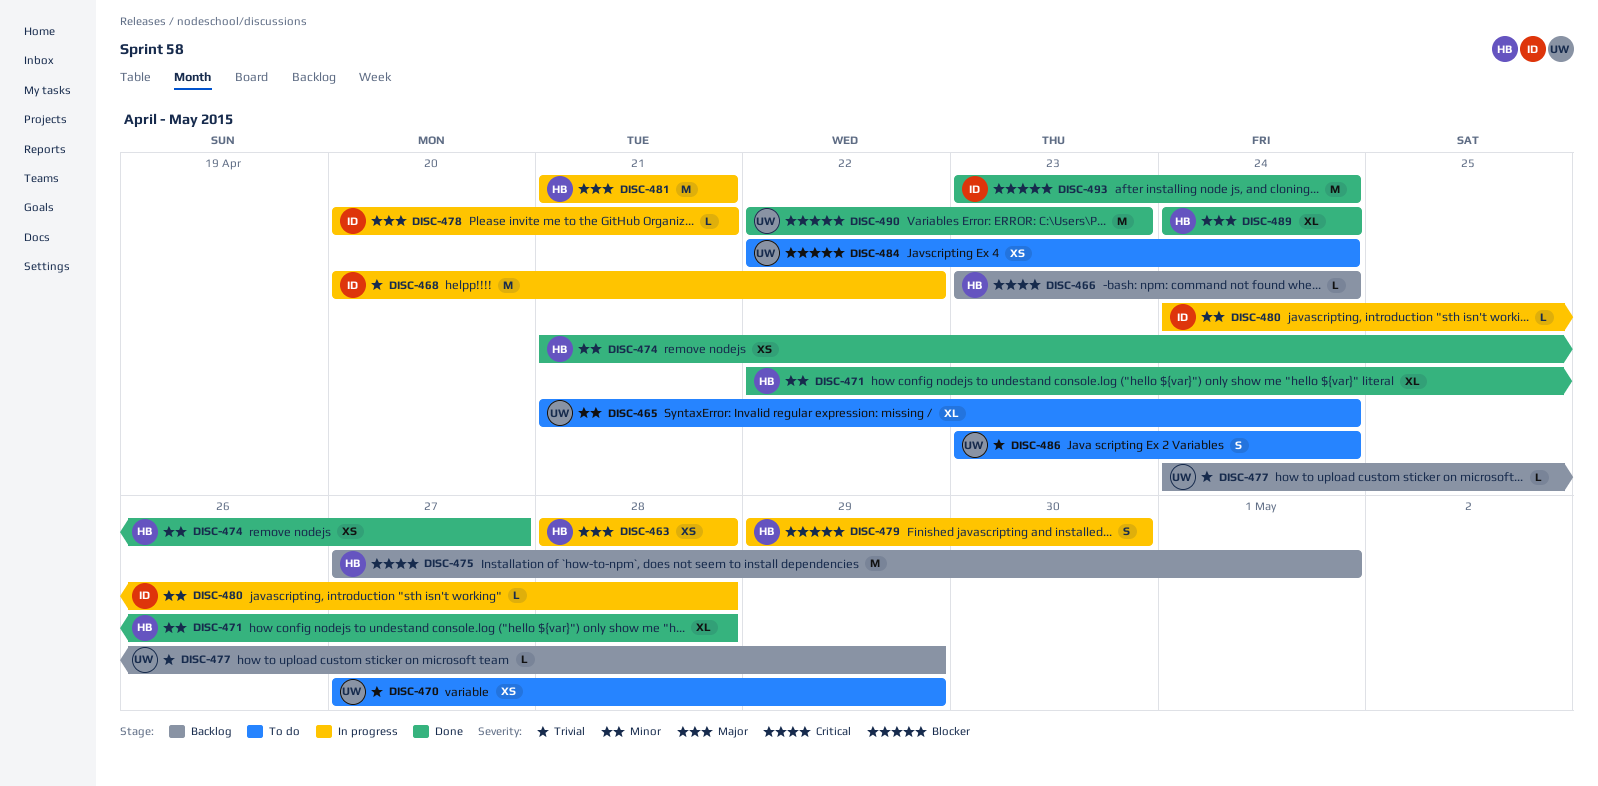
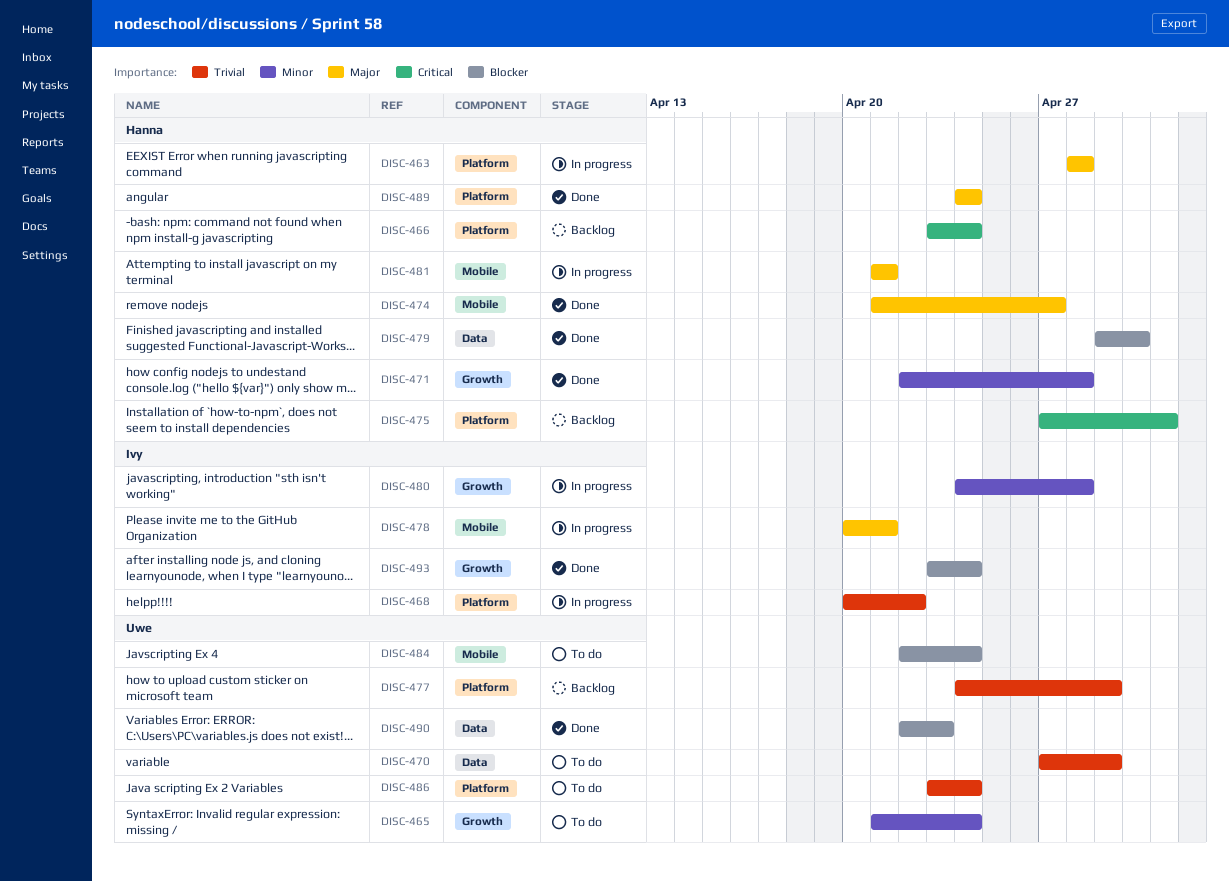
DISC-474, priority: Minor -> Major
DISC-479, status: In progress -> Done

